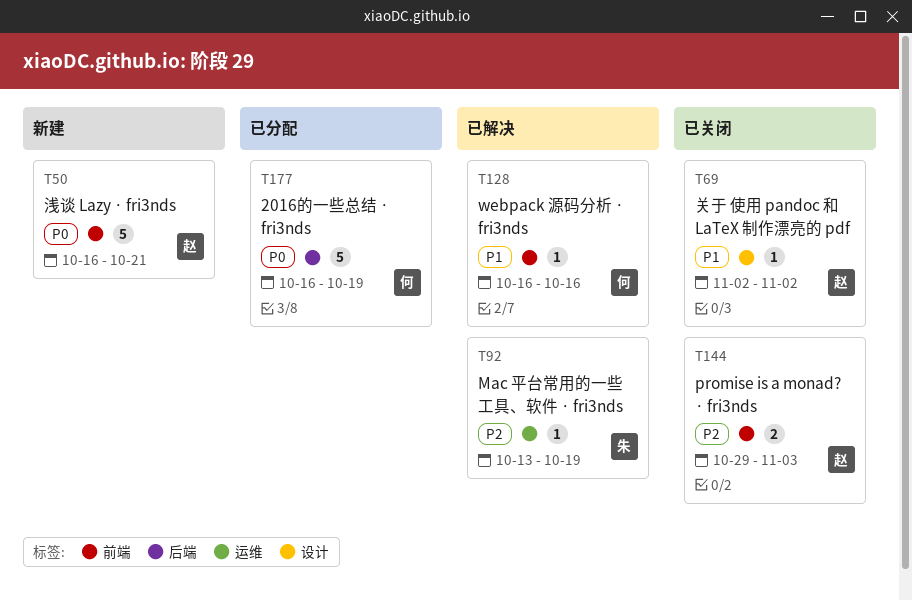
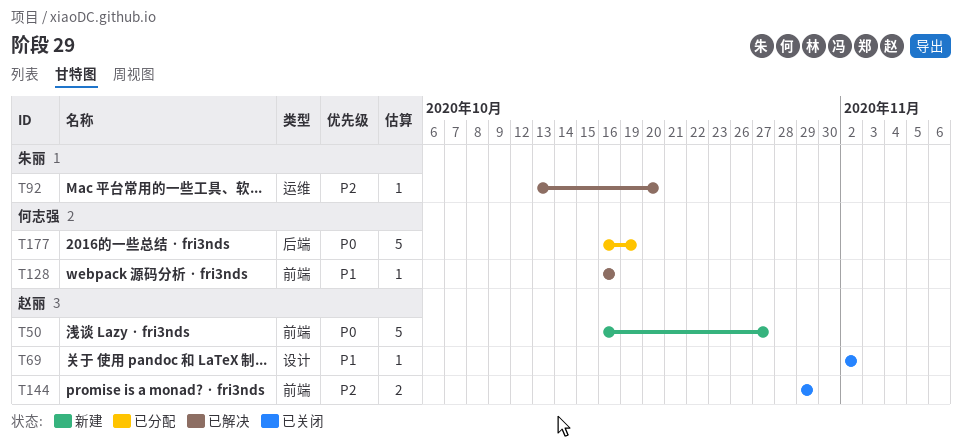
T50, due: Oct 21 -> Oct 27
T92, due: Oct 19 -> Oct 20
T144, due: Nov 3 -> Oct 29

